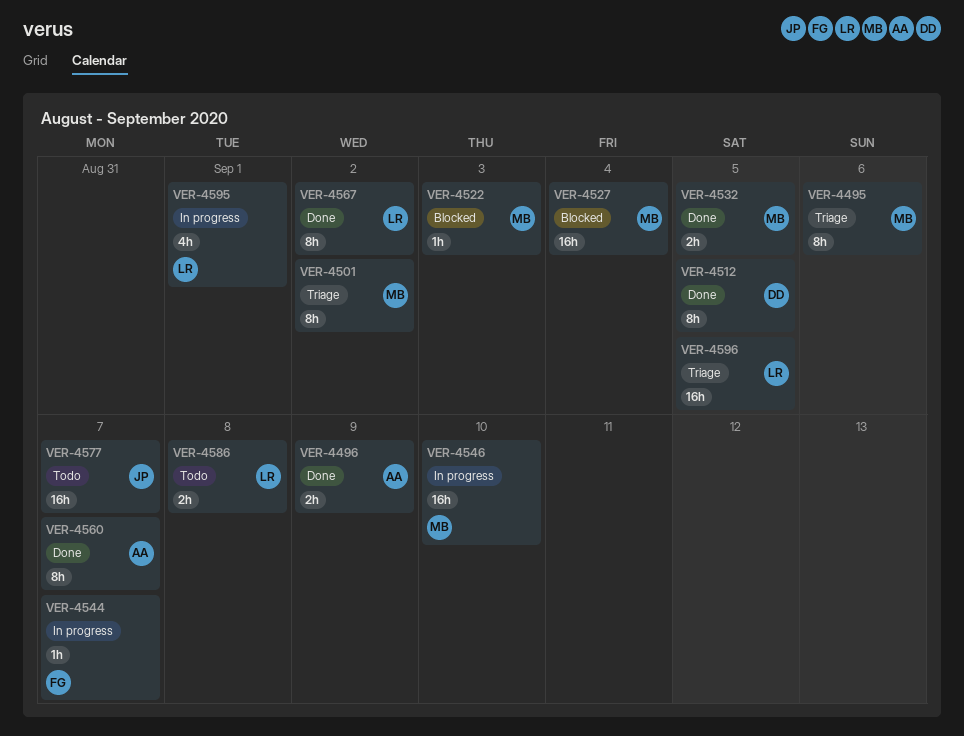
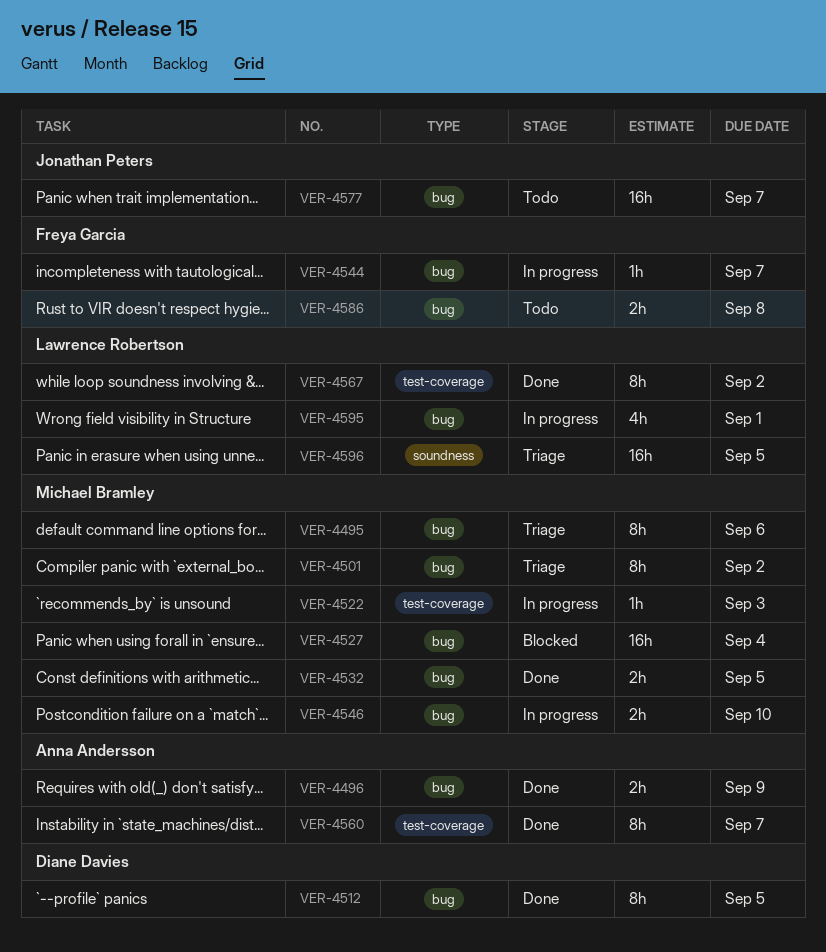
VER-4522, status: Blocked -> In progress
VER-4546, estimate: 16h -> 2h
VER-4586, owner: Lawrence Robertson -> Freya Garcia

